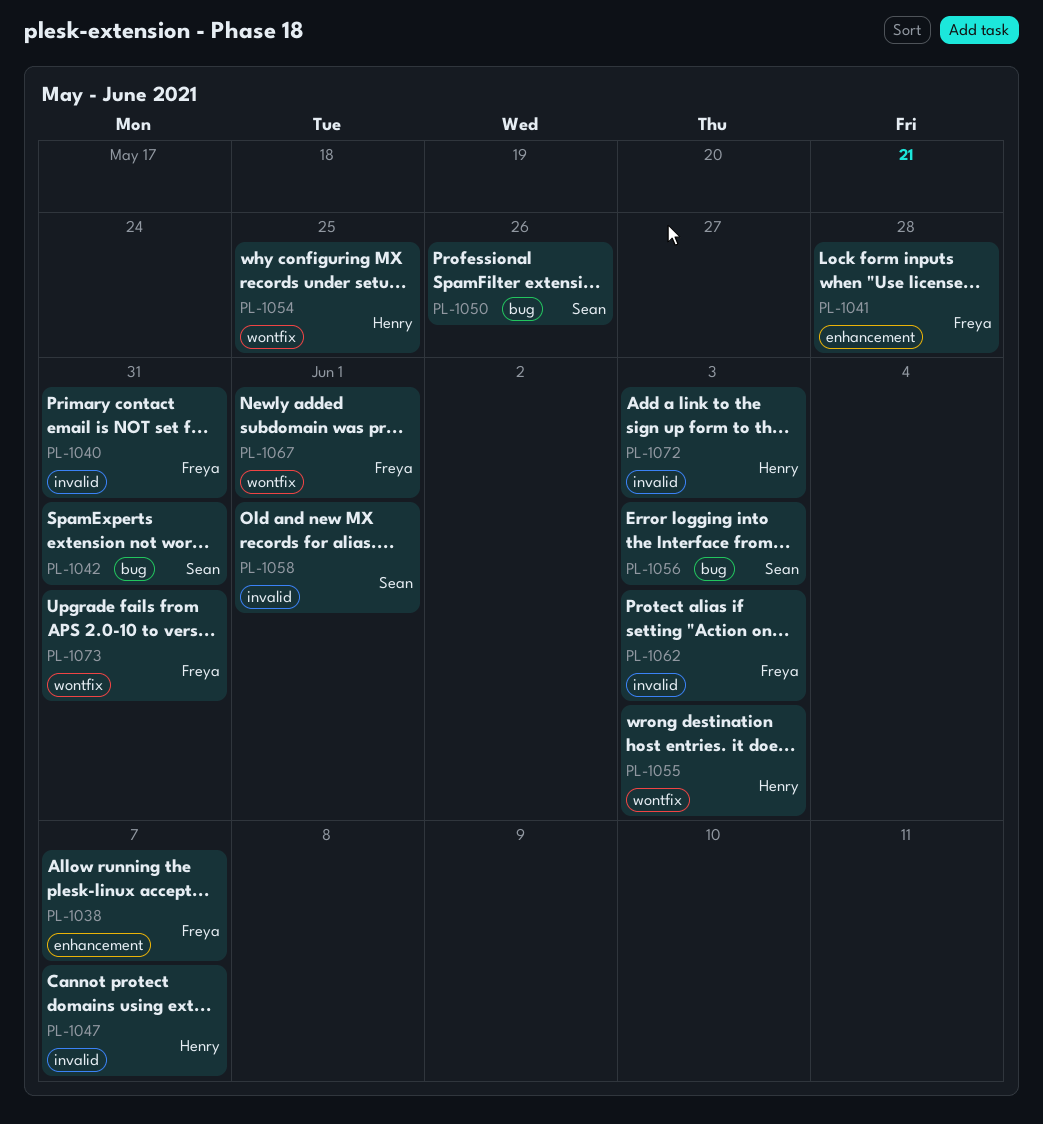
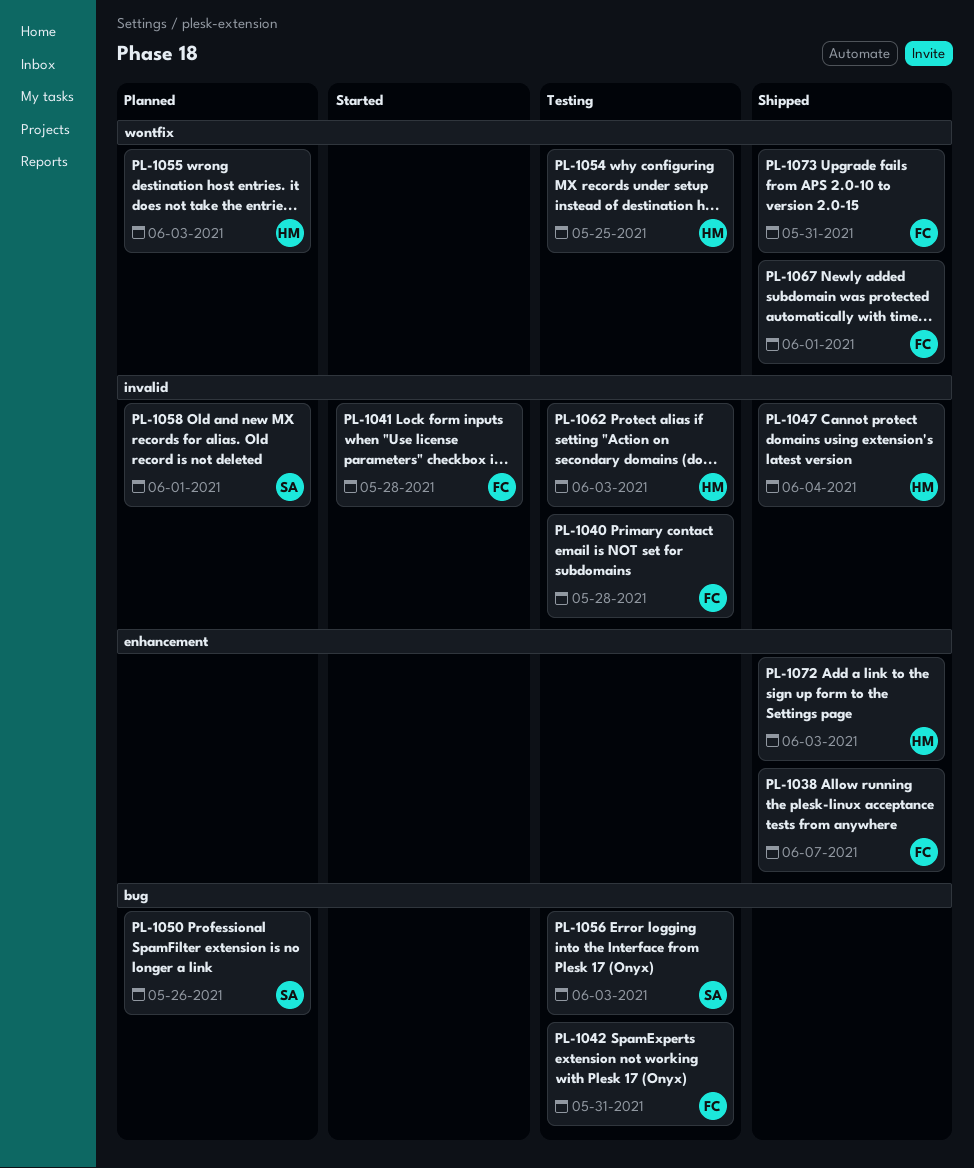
PL-1040, due: May 31 -> May 28
PL-1041, label: enhancement -> invalid
PL-1042, owner: Sean -> Freya
PL-1047, due: Jun 7 -> Jun 4
PL-1062, owner: Freya -> Henry
PL-1072, label: invalid -> enhancement

